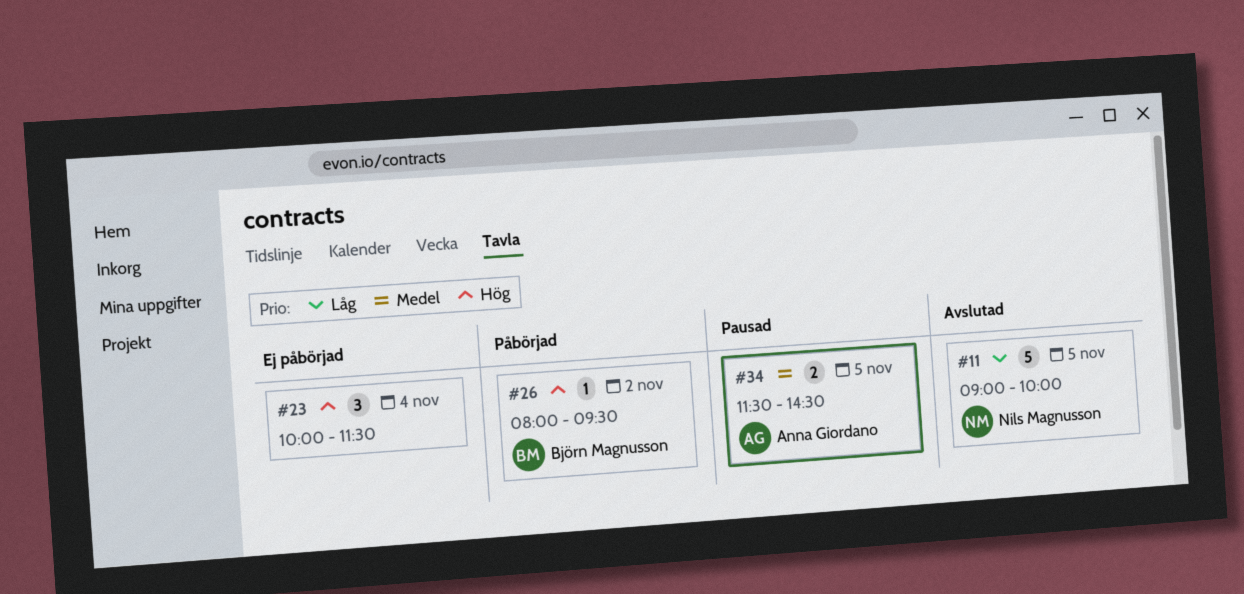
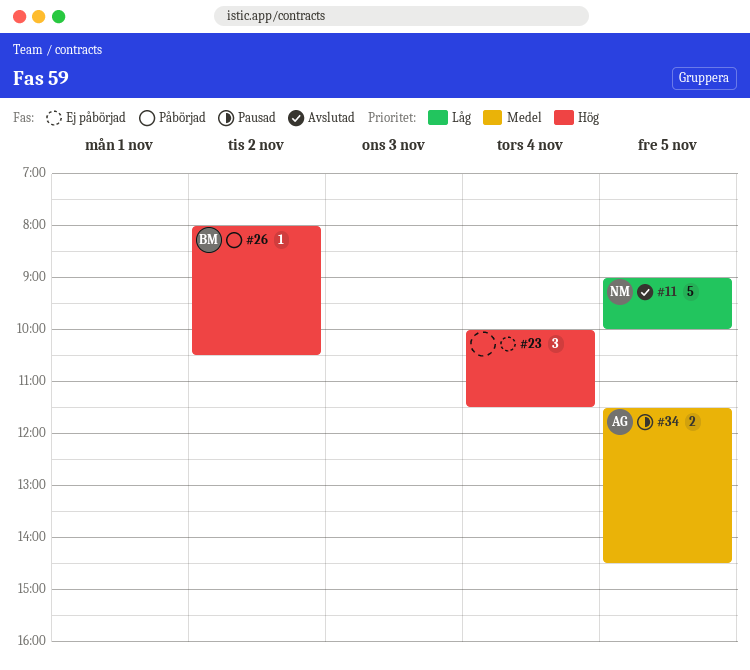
#26, ends: 09:30 -> 10:30

